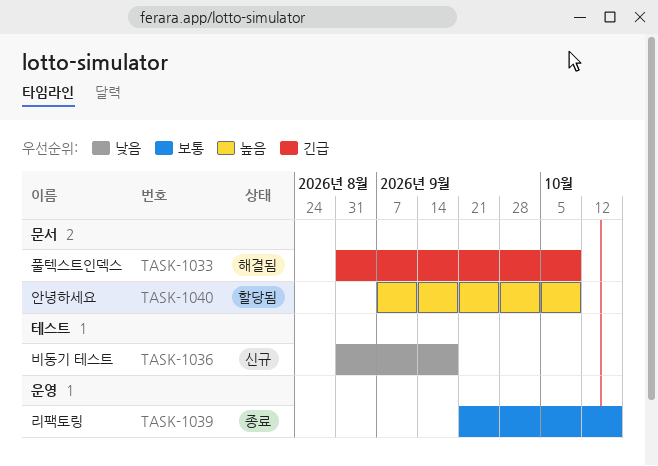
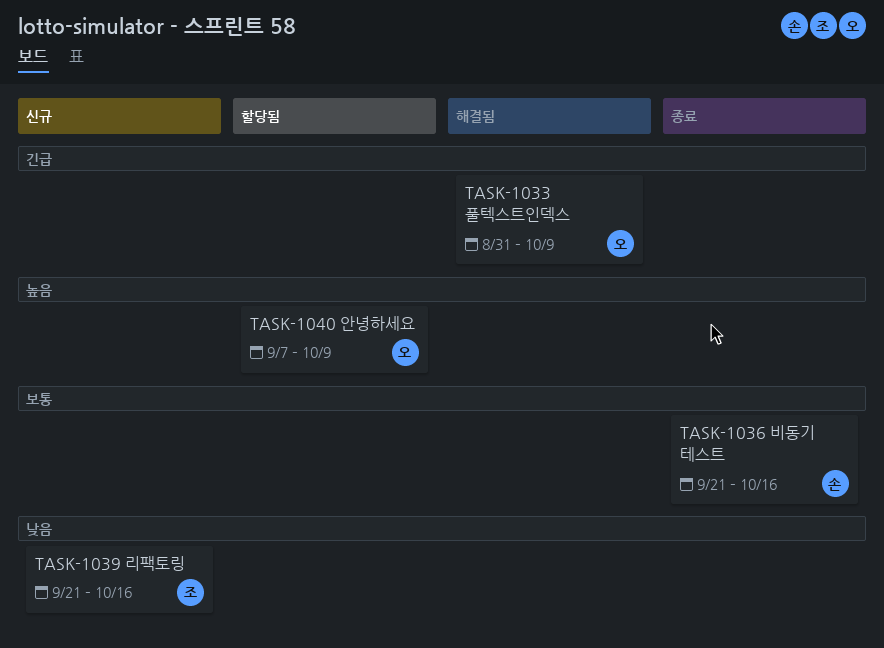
TASK-1036, status: 신규 -> 종료
TASK-1036, priority: 낮음 -> 보통
TASK-1036, start: Aug 31 -> Sep 21
TASK-1036, due: Sep 18 -> Oct 16
TASK-1039, status: 종료 -> 신규
TASK-1039, priority: 보통 -> 낮음

